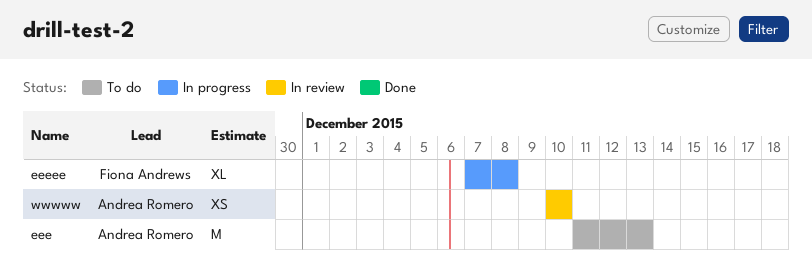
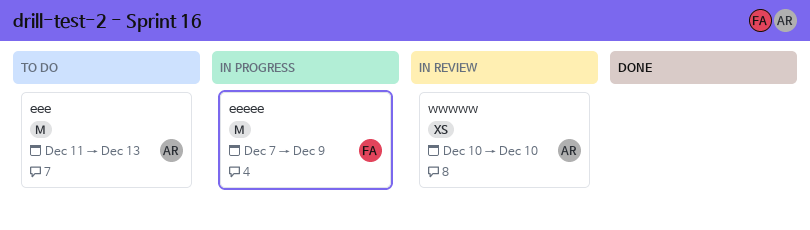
eeeee, estimate: XL -> M
eeeee, due: Dec 8 -> Dec 9

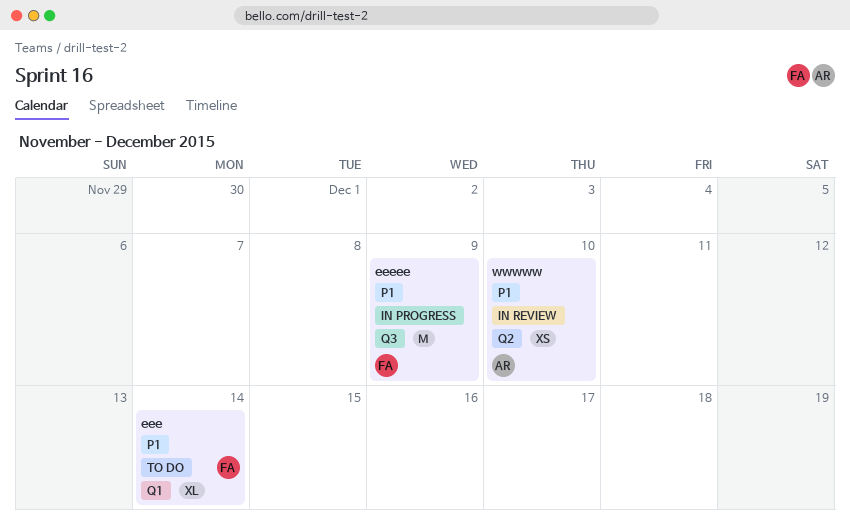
eee, owner: AR -> FA
eee, estimate: M -> XL
eee, due: Dec 13 -> Dec 14

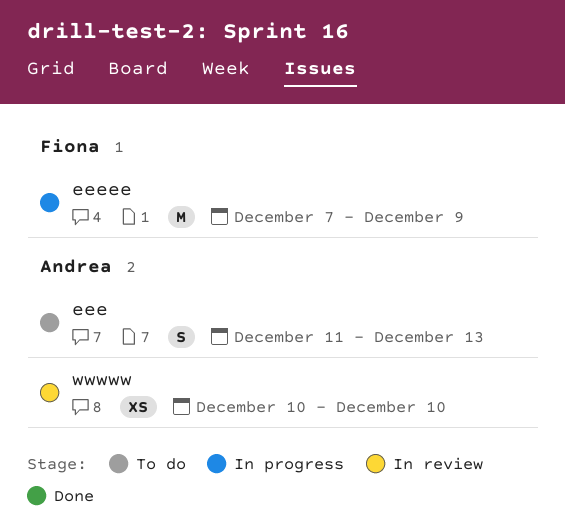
eee, owner: Fiona -> Andrea
eee, estimate: XL -> S
eee, due: Dec 14 -> Dec 13

